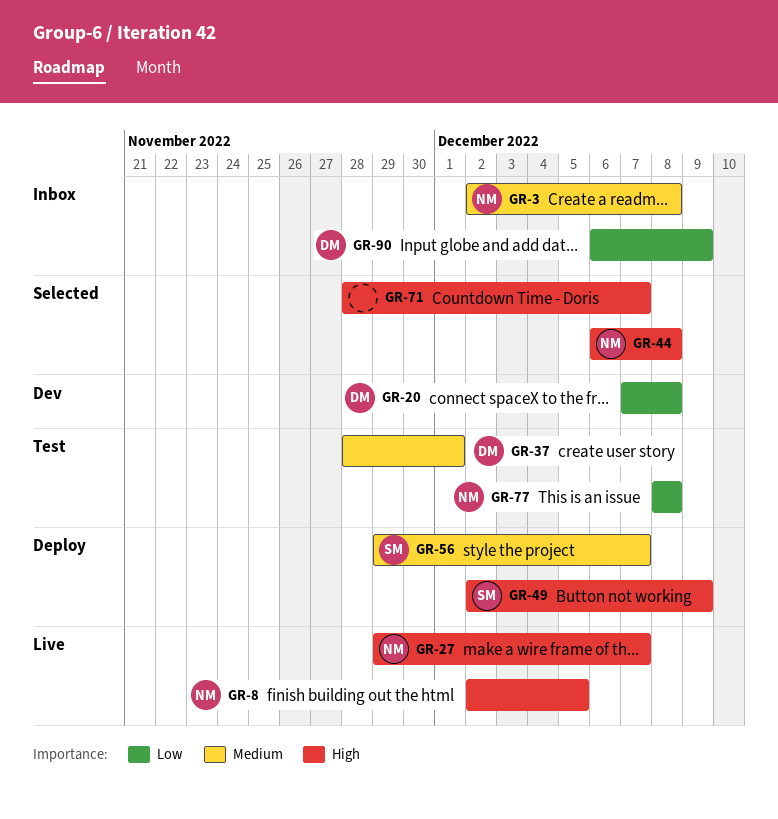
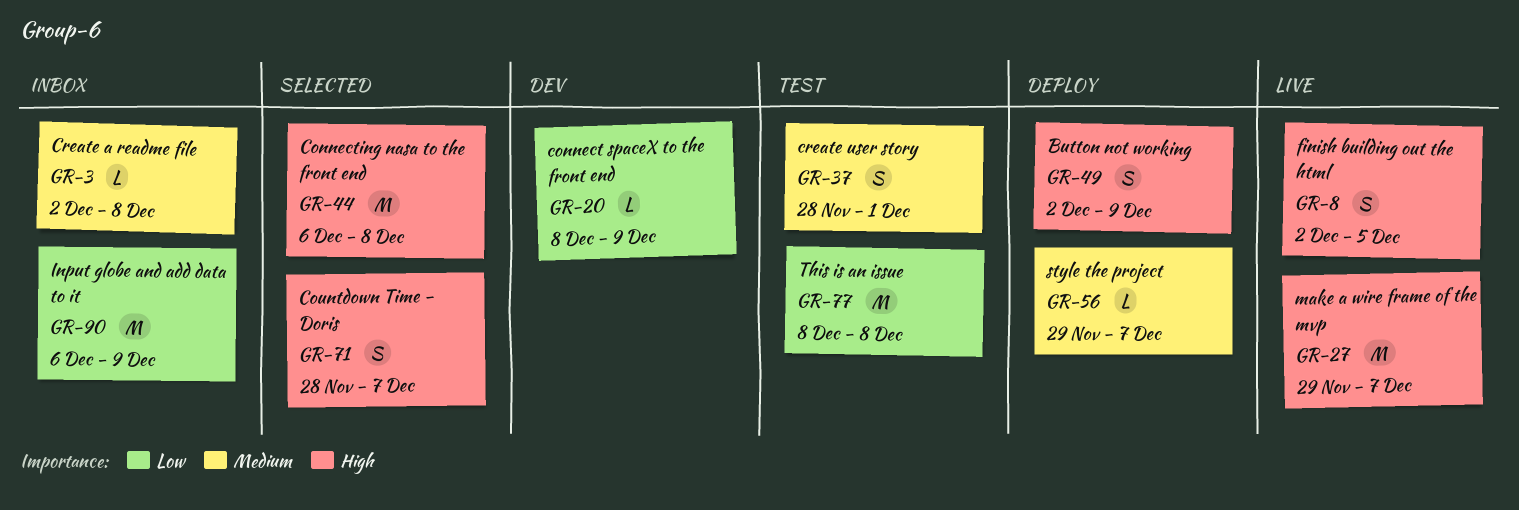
GR-20, start: Dec 7 -> Dec 8
GR-20, due: Dec 8 -> Dec 9

